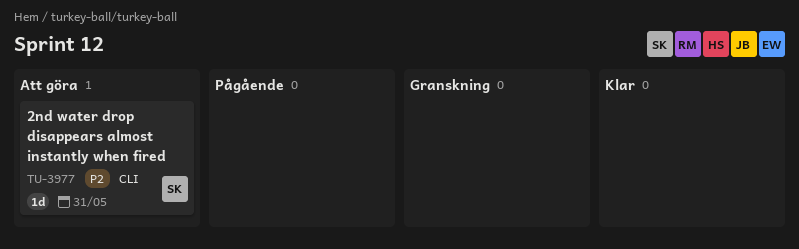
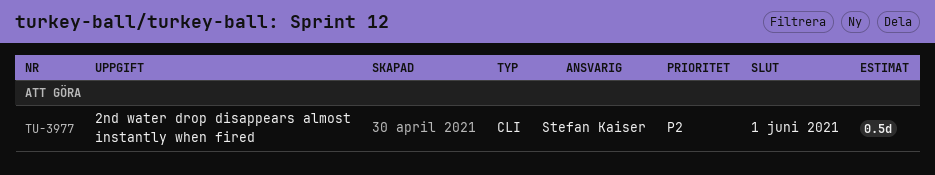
TU-3977, estimate: 1d -> 0.5d
TU-3977, due: May 31 -> Jun 1

